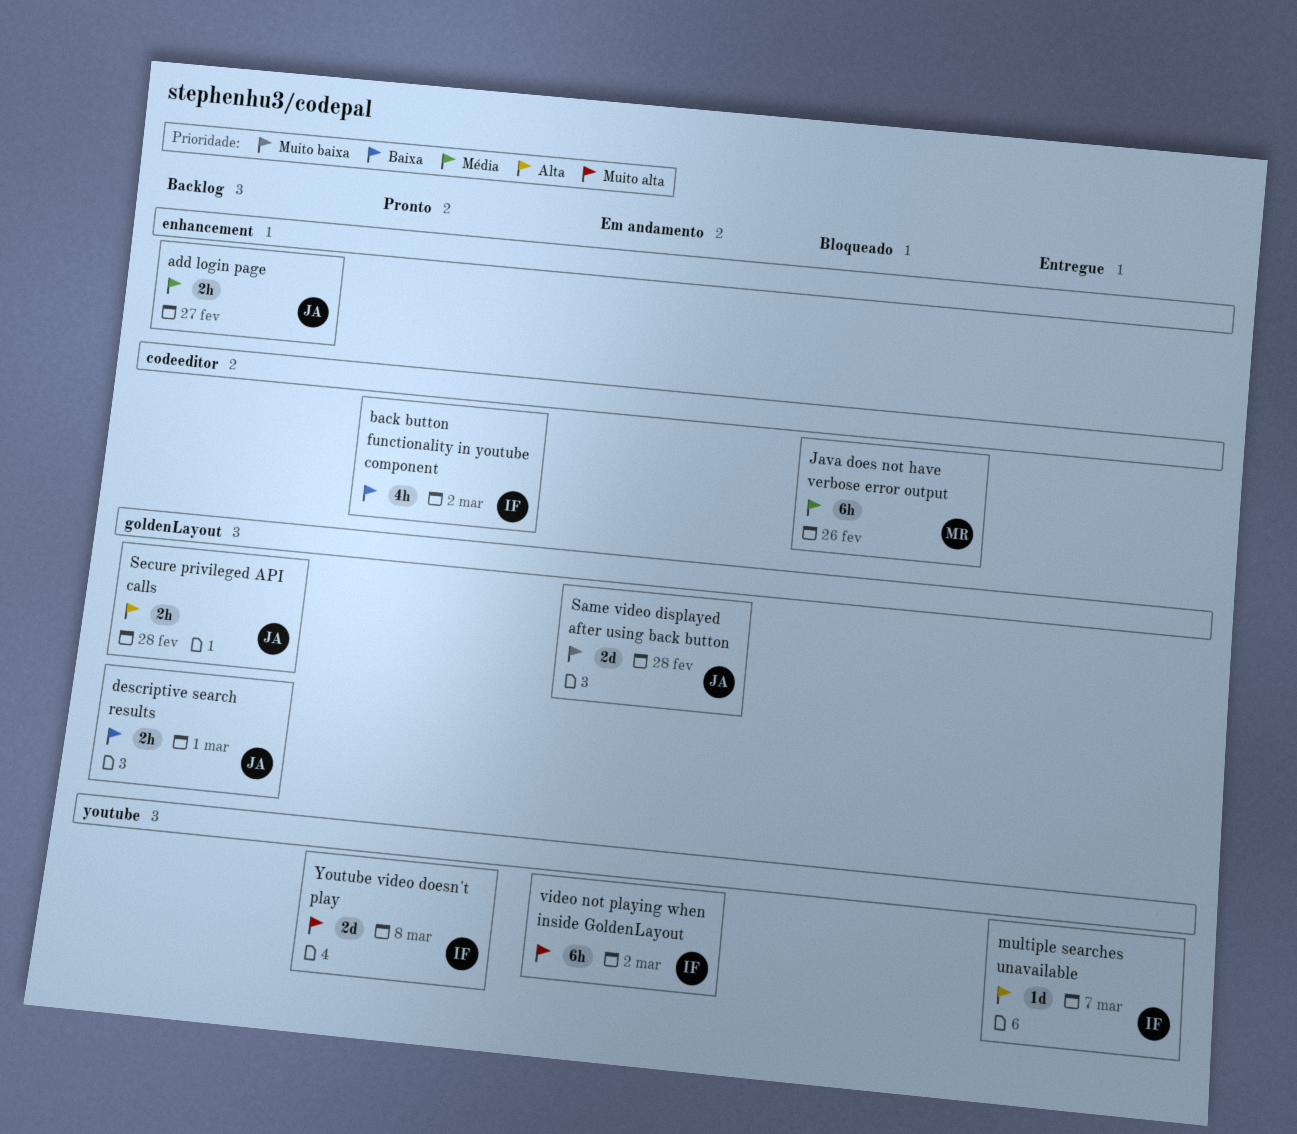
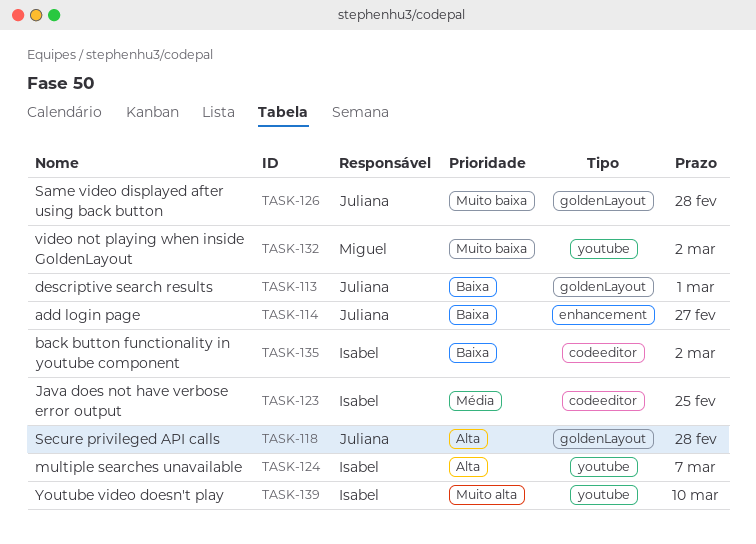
add login page, priority: Média -> Baixa
Java does not have verbose error output, owner: Miguel -> Isabel
Java does not have verbose error output, due: Feb 26 -> Feb 25
video not playing when inside GoldenLayout, owner: Isabel -> Miguel
video not playing when inside GoldenLayout, priority: Muito alta -> Muito baixa
Youtube video doesn't play, due: Mar 8 -> Mar 10

